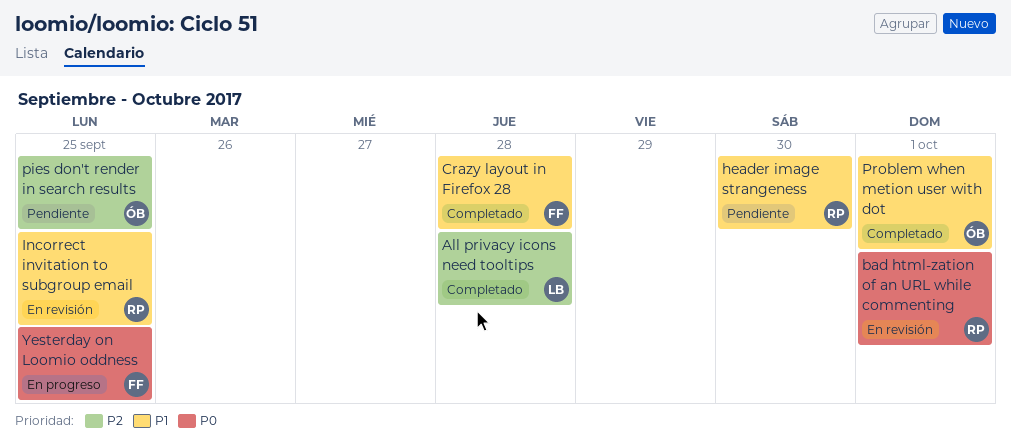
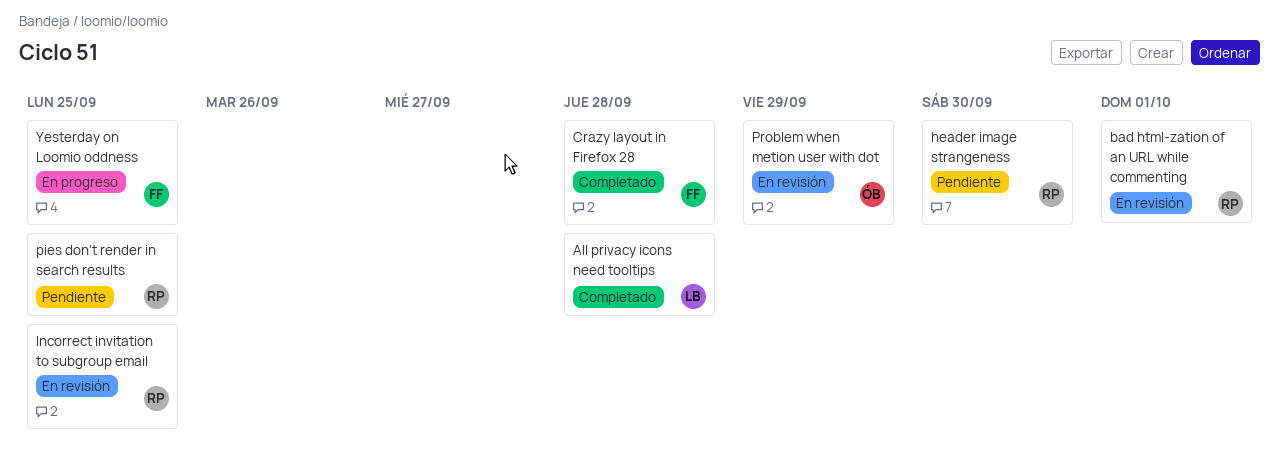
pies don't render in search results, owner: ÓB -> RP
Problem when metion user with dot, status: Completado -> En revisión
Problem when metion user with dot, due: Oct 1 -> Sep 29

